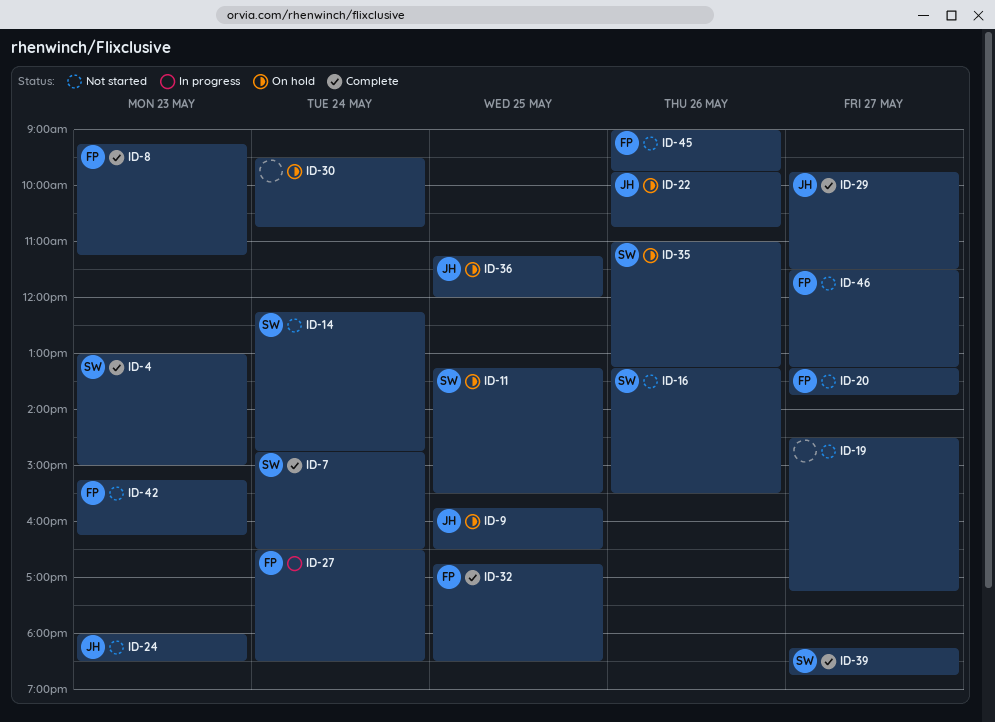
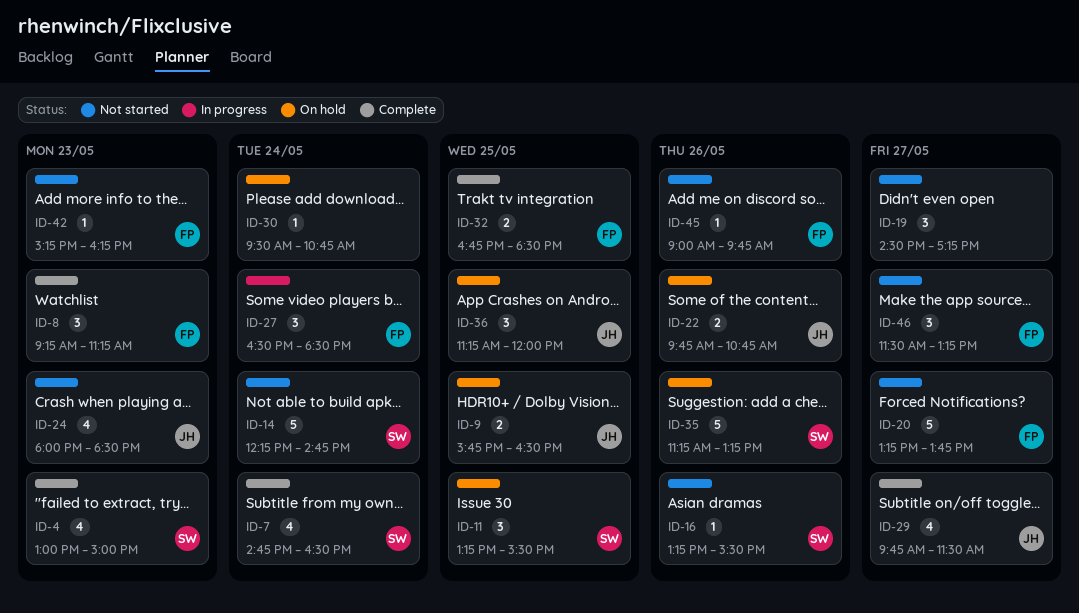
ID-35, begins: 11:00 -> 11:15
ID-39: present -> none

